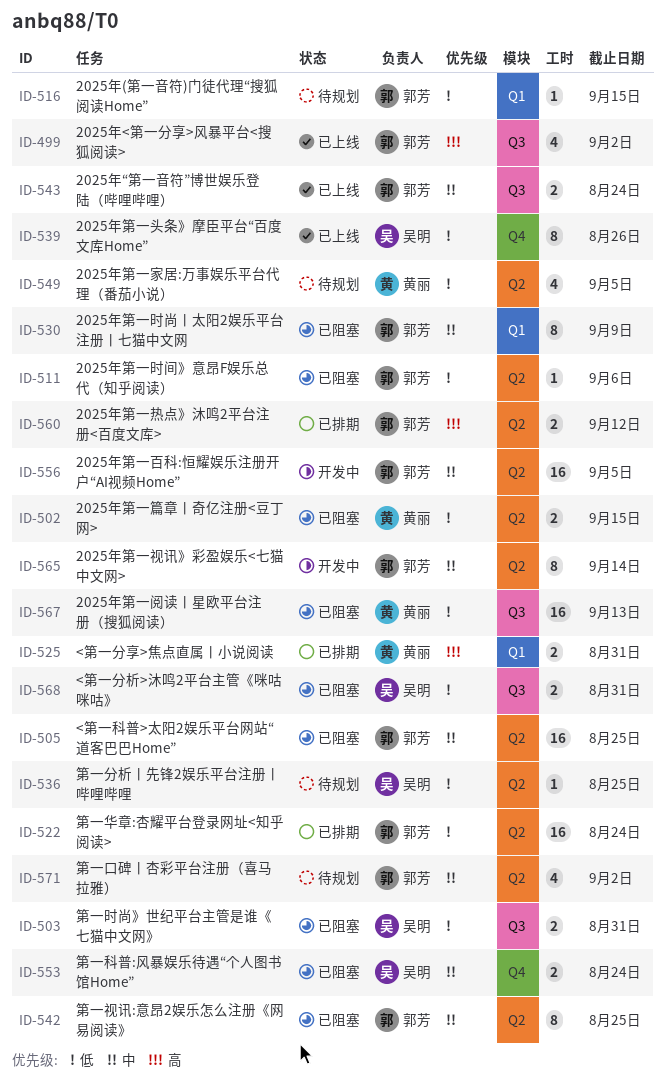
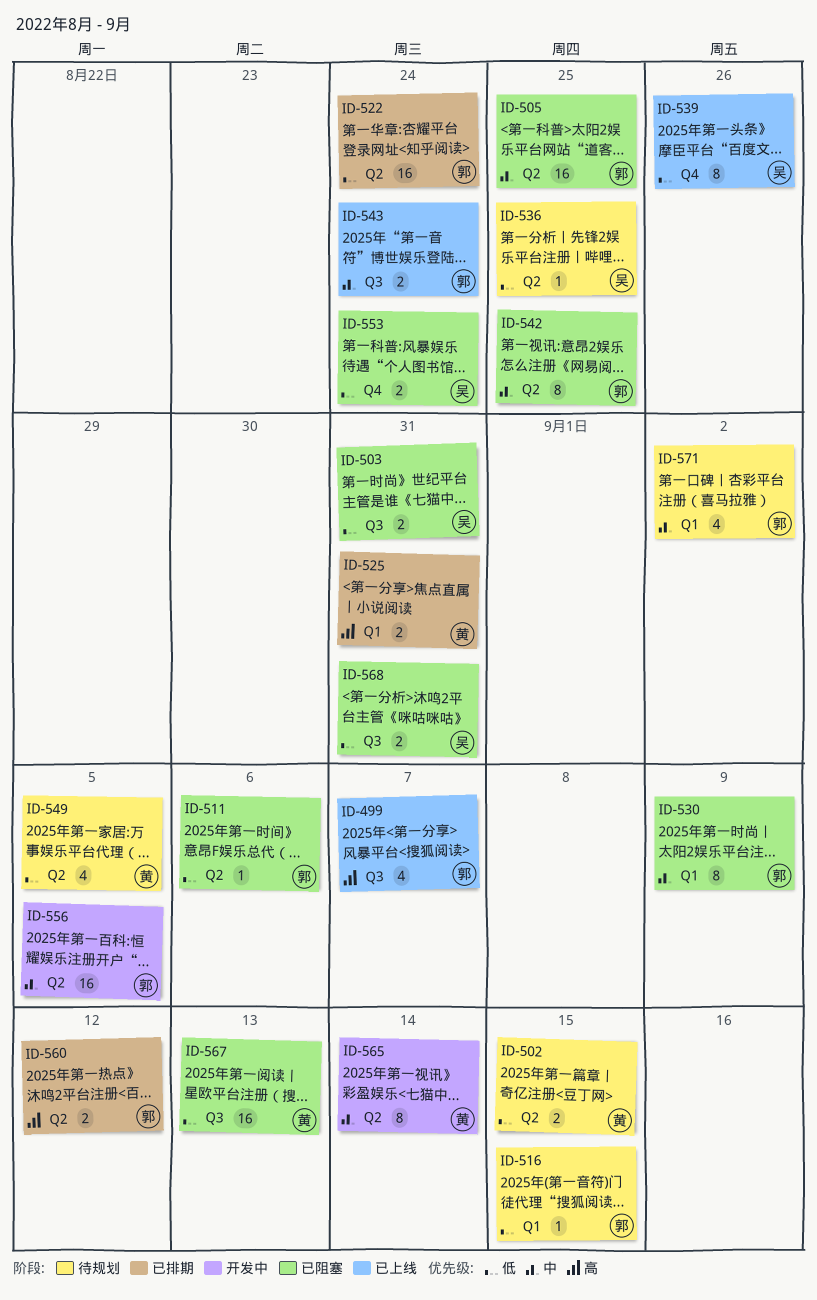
ID-499, due: Sep 2 -> Sep 7
ID-502, status: 已阻塞 -> 待规划
ID-553, priority: 中 -> 低
ID-565, owner: 郭芳 -> 黄丽
ID-571, label: Q2 -> Q1

